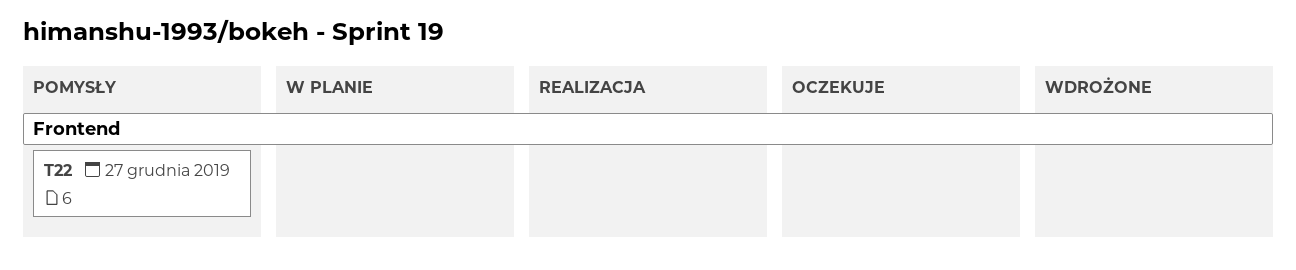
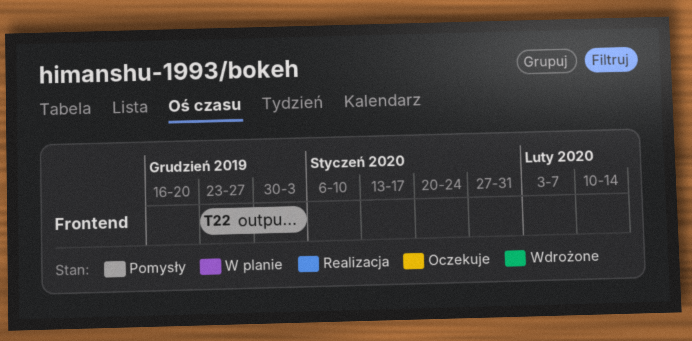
T22, due: Dec 27 -> Jan 3

